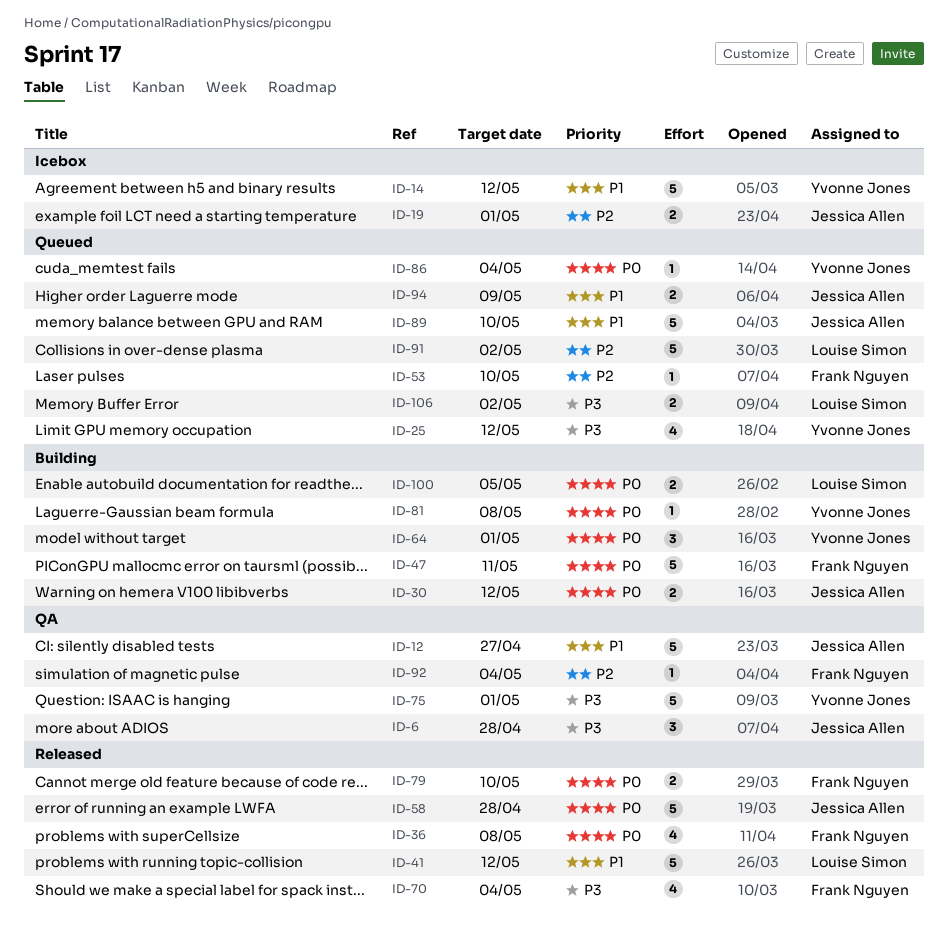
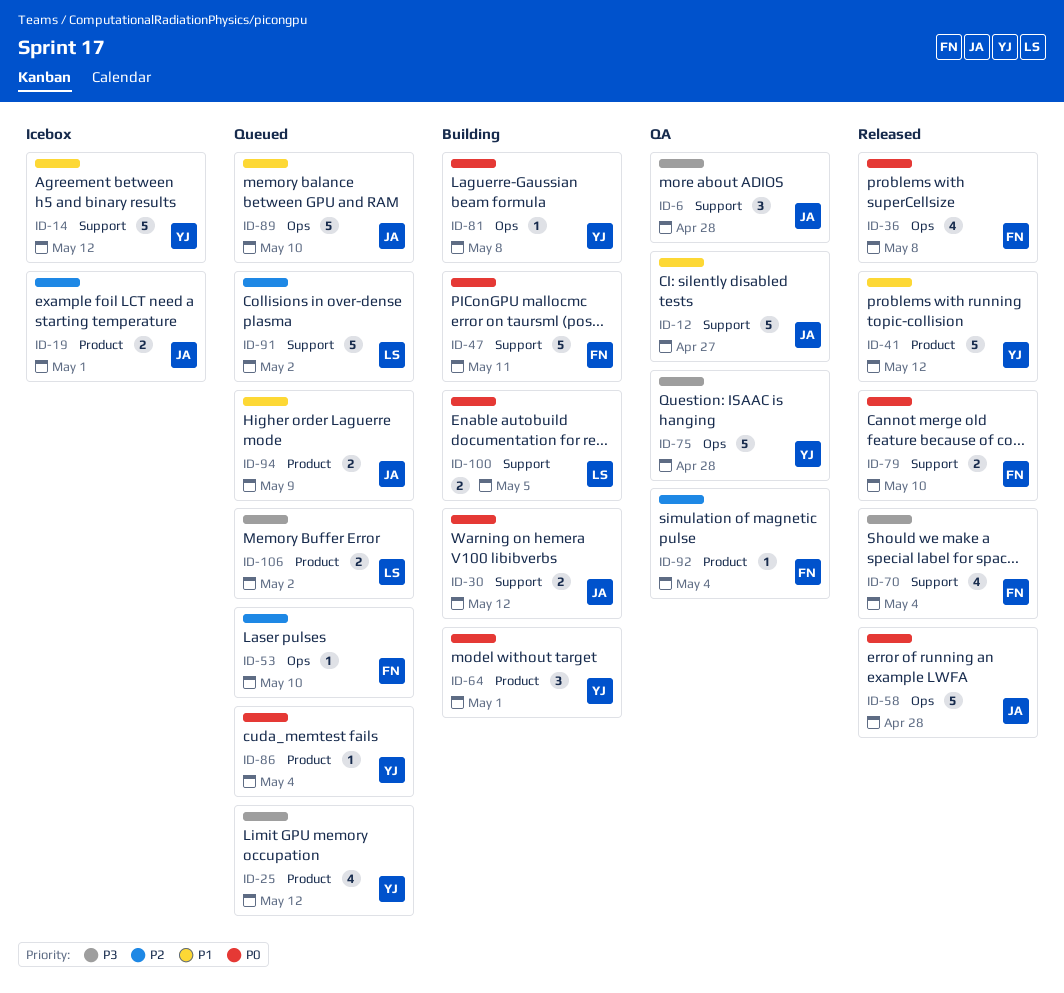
ID-41, owner: Louise Simon -> Yvonne Jones
ID-75, due: May 1 -> Apr 28

